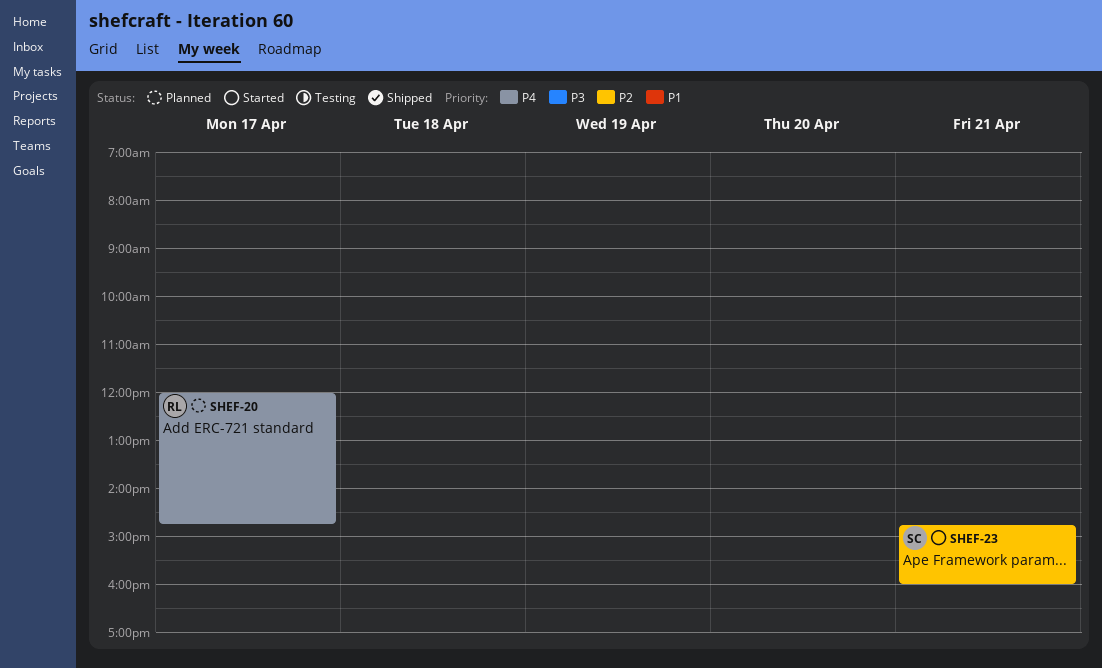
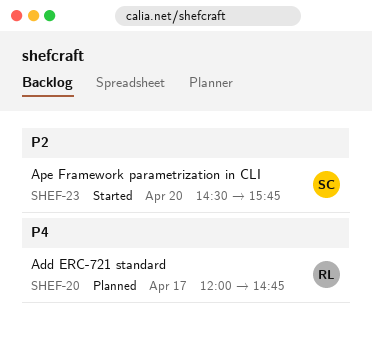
SHEF-23, day: Apr 21 -> Apr 20
SHEF-23, begins: 14:45 -> 14:30
SHEF-23, ends: 16:00 -> 15:45

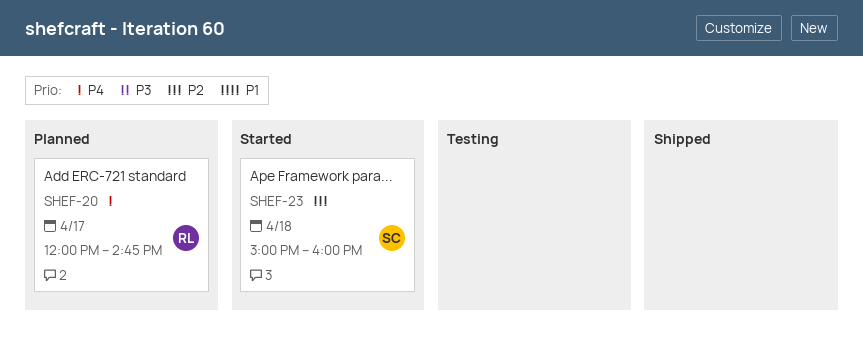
SHEF-23, day: Apr 20 -> Apr 18
SHEF-23, begins: 14:30 -> 15:00
SHEF-23, ends: 15:45 -> 16:00

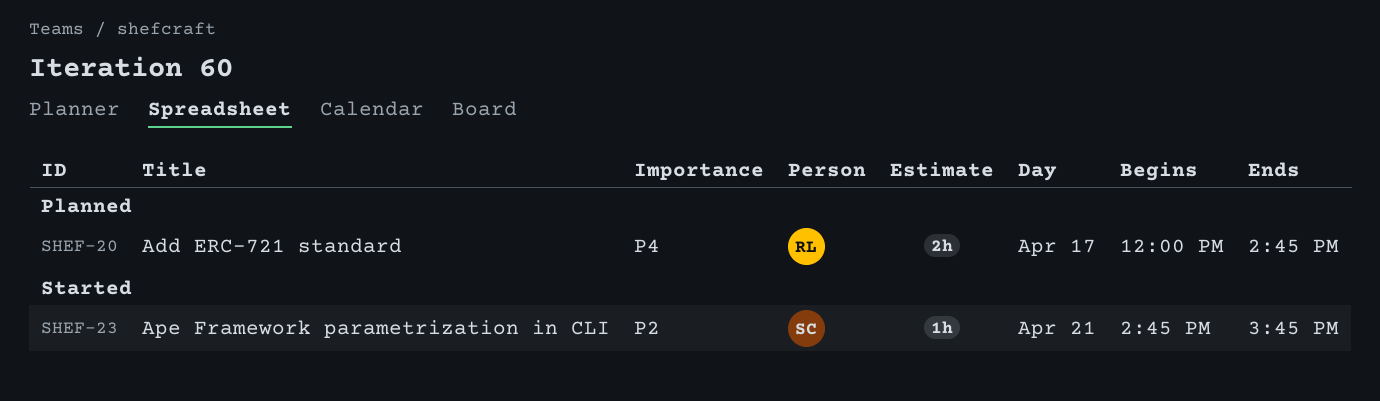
SHEF-23, day: Apr 18 -> Apr 21
SHEF-23, begins: 15:00 -> 14:45
SHEF-23, ends: 16:00 -> 15:45

